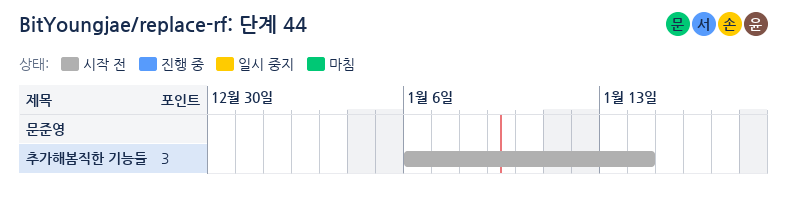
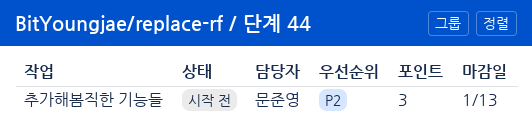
추가해봄직한 기능들, due: Jan 14 -> Jan 13

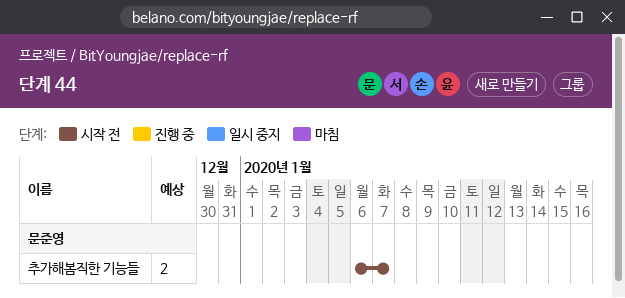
추가해봄직한 기능들, estimate: 3 -> 2
추가해봄직한 기능들, due: Jan 13 -> Jan 7

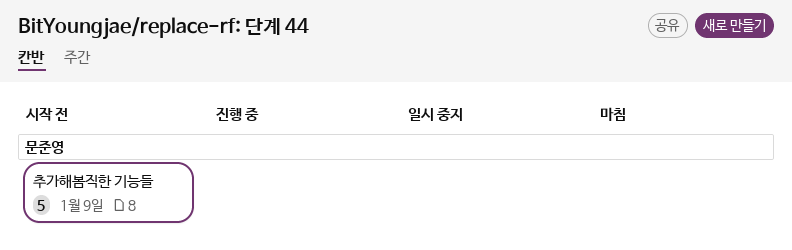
추가해봄직한 기능들, estimate: 2 -> 5
추가해봄직한 기능들, due: Jan 7 -> Jan 9

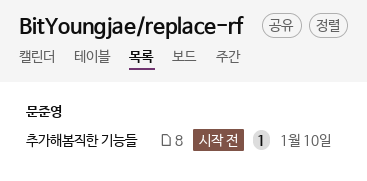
추가해봄직한 기능들, estimate: 5 -> 1
추가해봄직한 기능들, due: Jan 9 -> Jan 10

